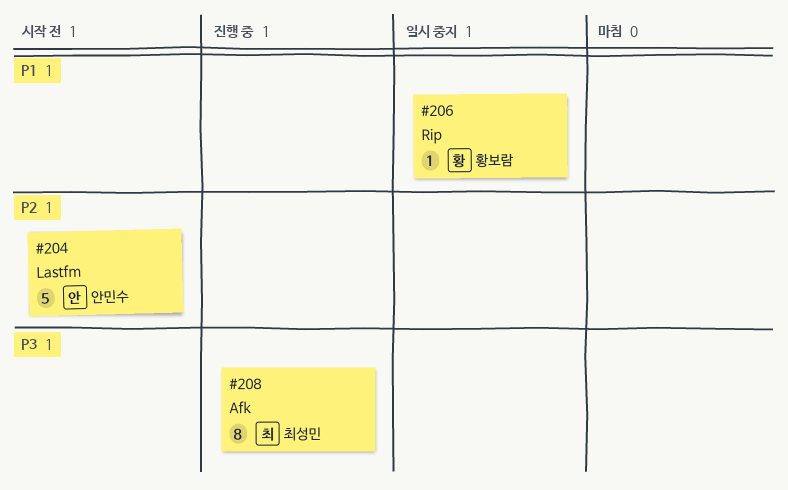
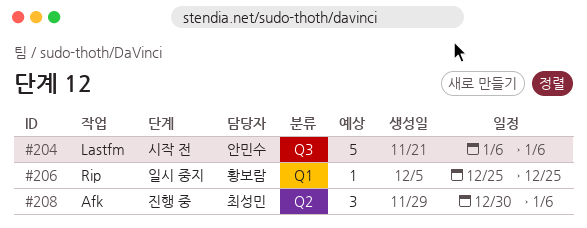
#208, estimate: 8 -> 3

